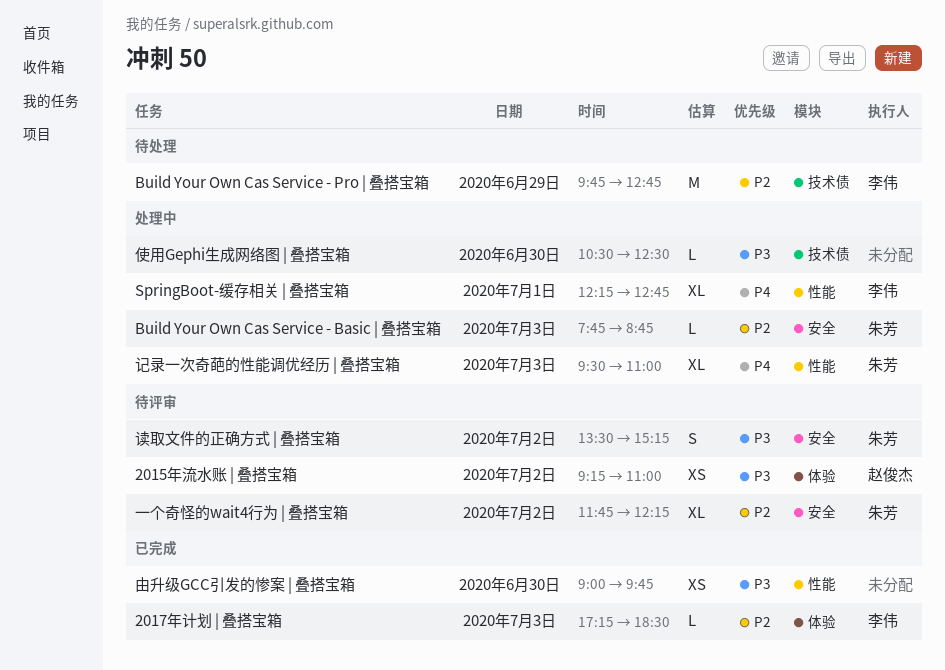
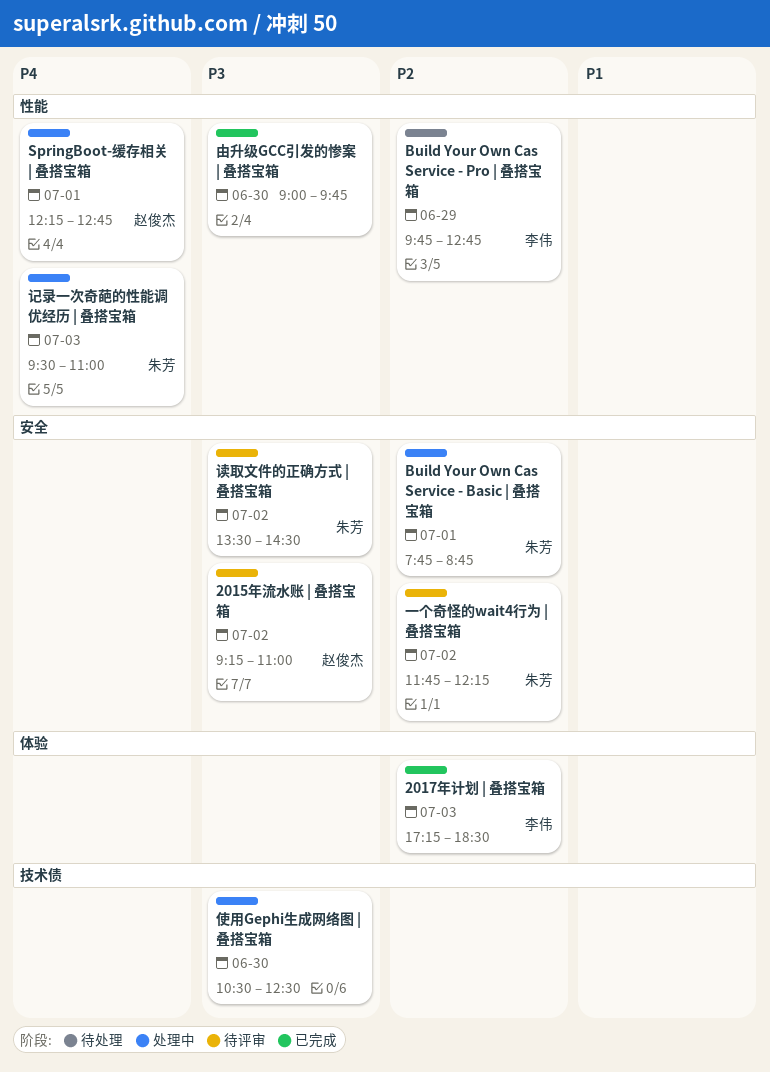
2015年流水账 | 叠搭宝箱, label: 体验 -> 安全
Build Your Own Cas Service - Basic | 叠搭宝箱, day: Jul 3 -> Jul 1
Build Your Own Cas Service - Pro | 叠搭宝箱, label: 技术债 -> 性能
SpringBoot-缓存相关 | 叠搭宝箱, owner: 李伟 -> 赵俊杰
读取文件的正确方式 | 叠搭宝箱, ends: 15:15 -> 14:30

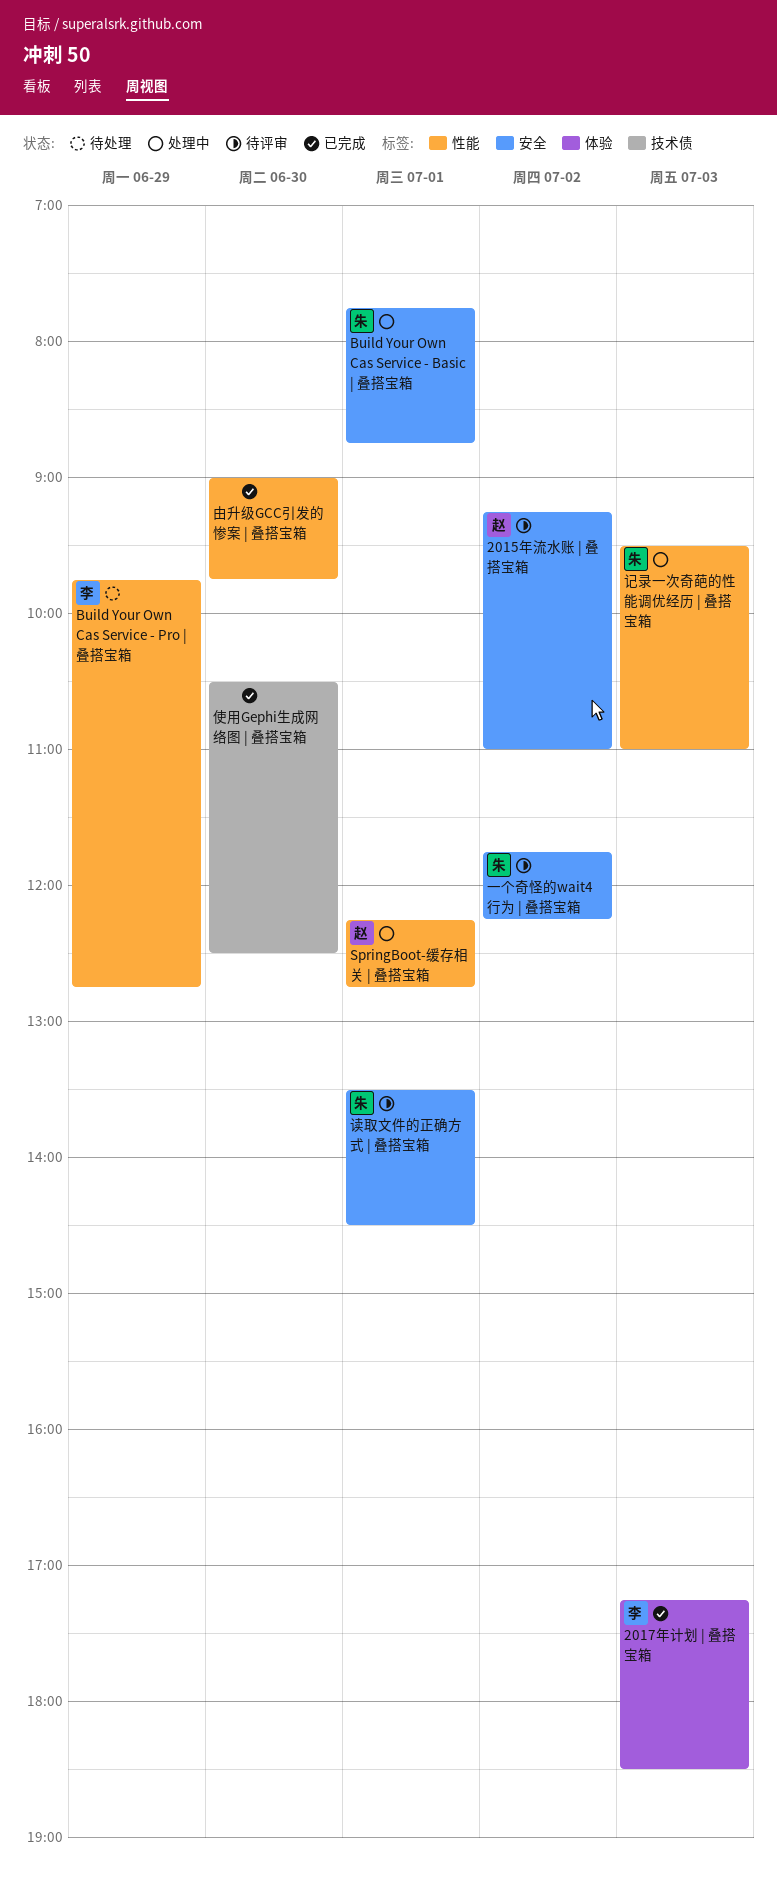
使用Gephi生成网络图 | 叠搭宝箱, status: 处理中 -> 已完成
读取文件的正确方式 | 叠搭宝箱, day: Jul 2 -> Jul 1

